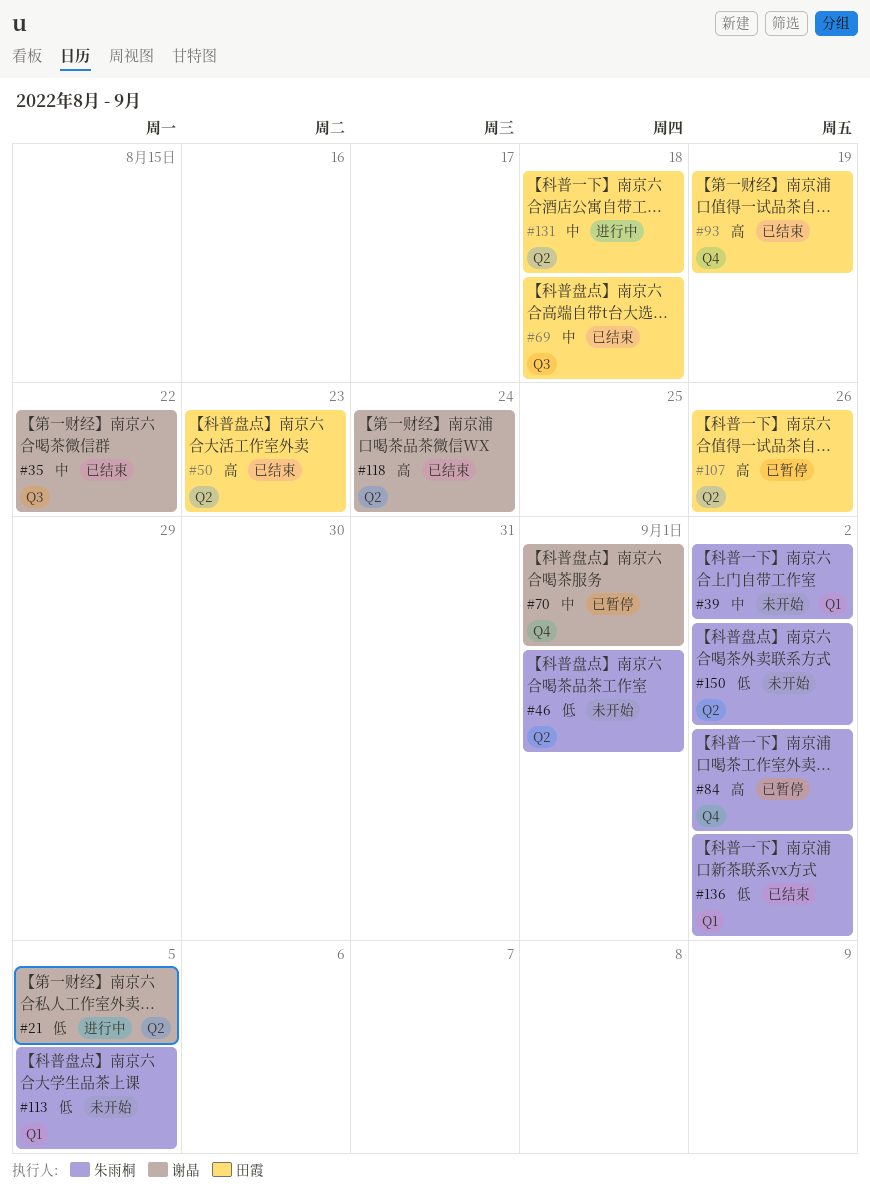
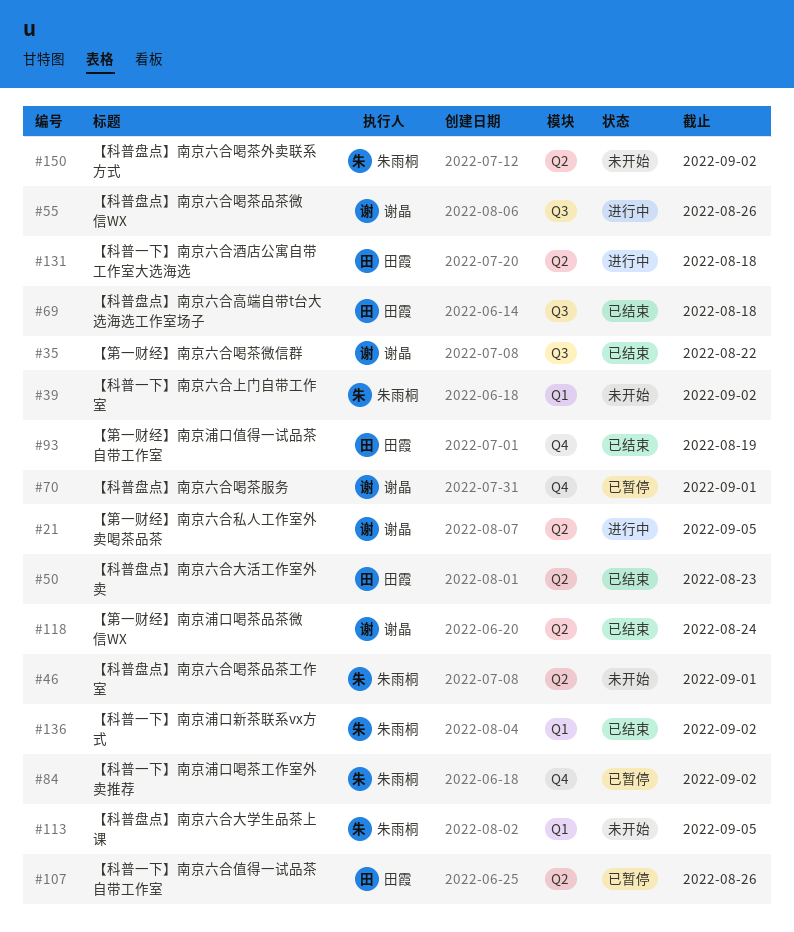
#55: none -> present

